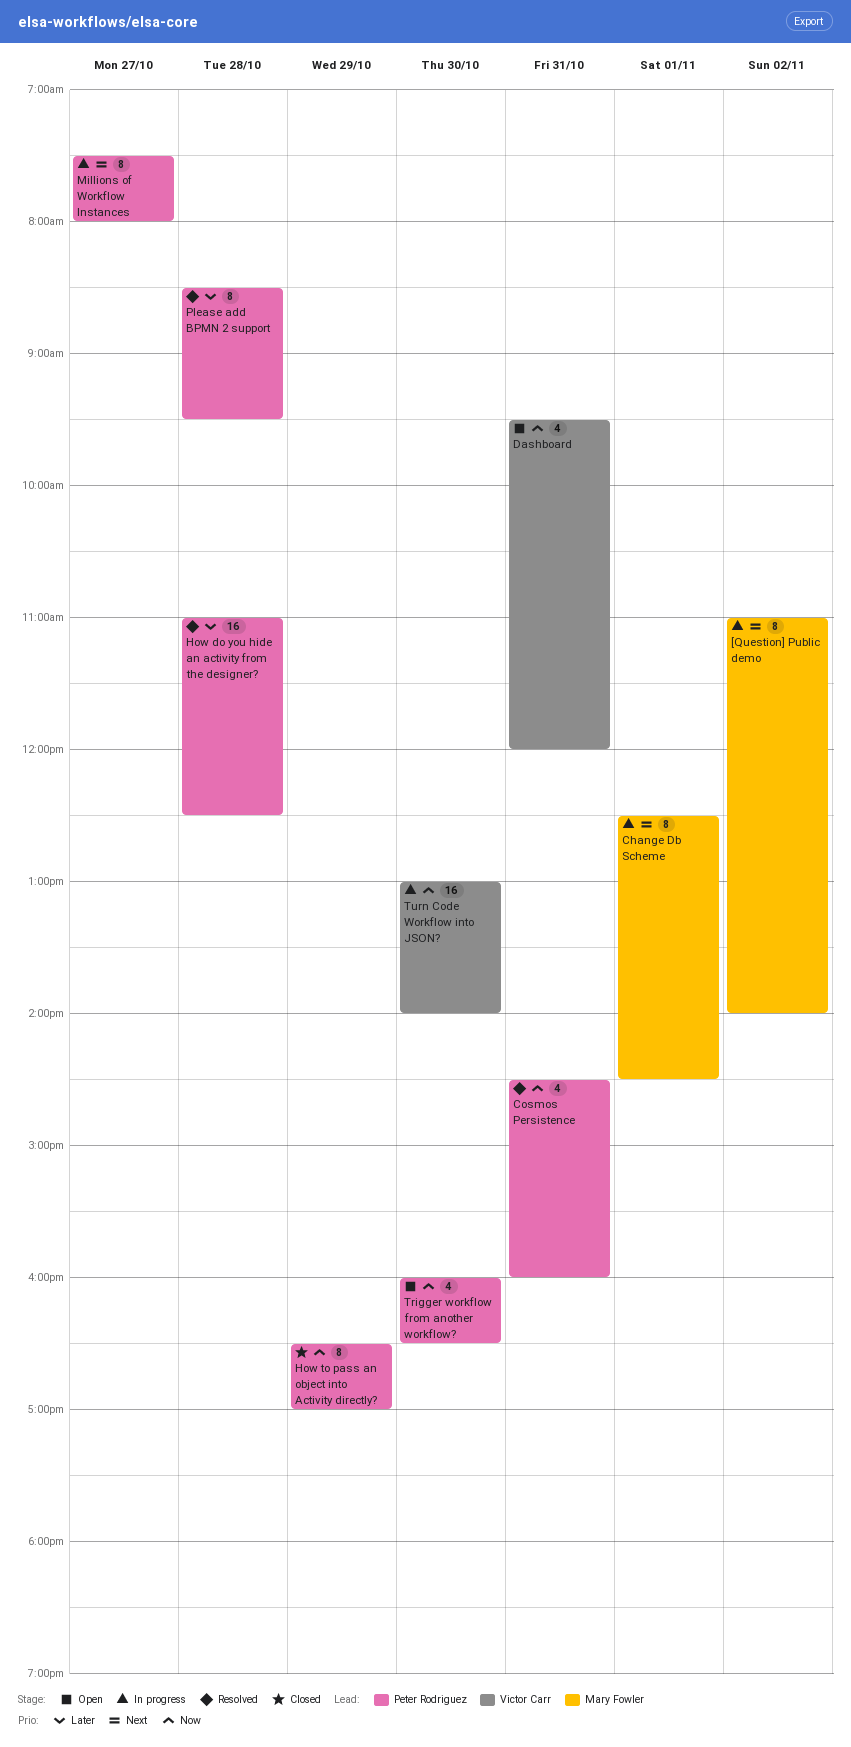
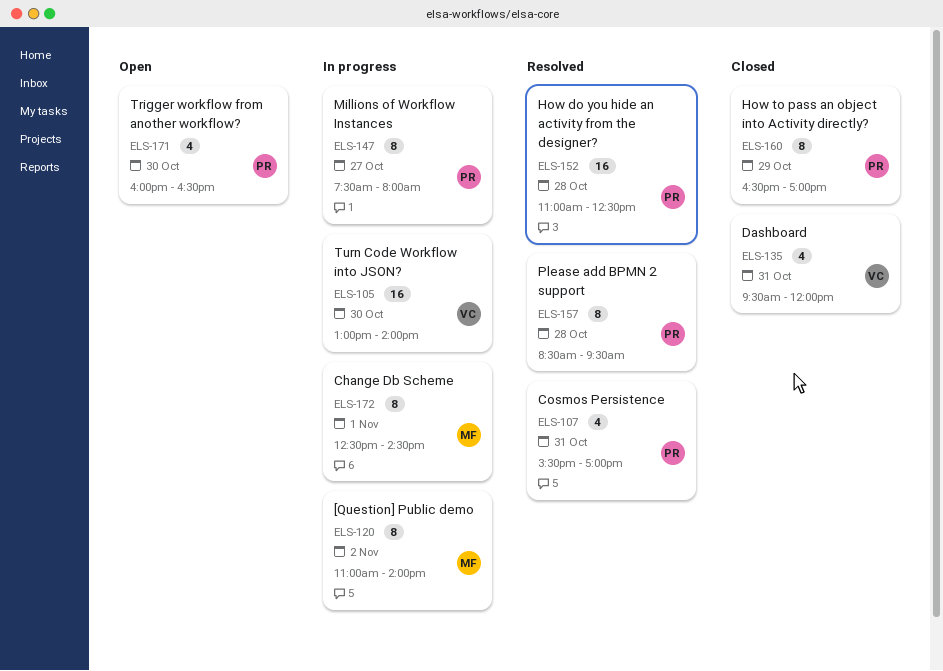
Cosmos Persistence, begins: 14:30 -> 15:30
Cosmos Persistence, ends: 16:00 -> 17:00
Dashboard, status: Open -> Closed

